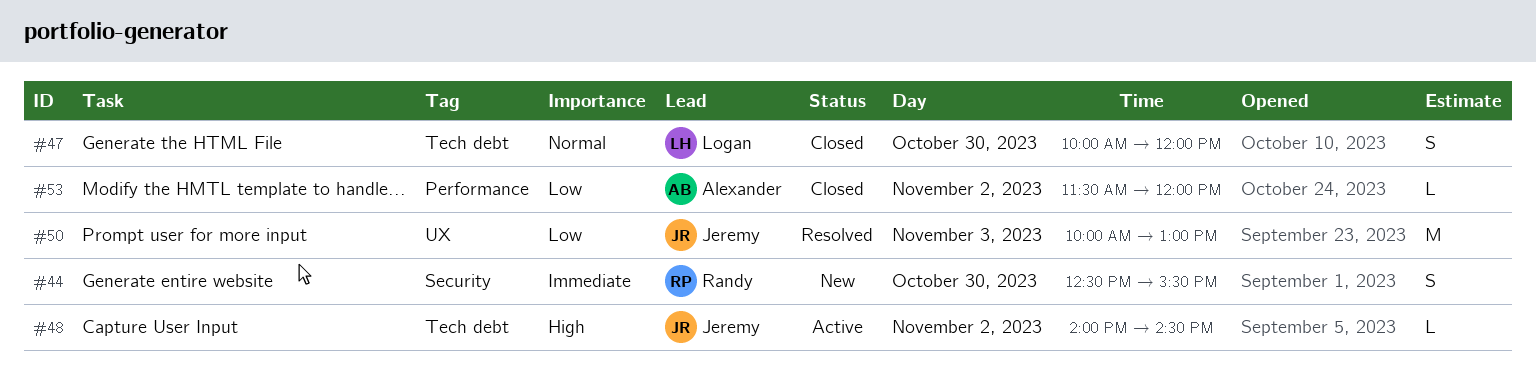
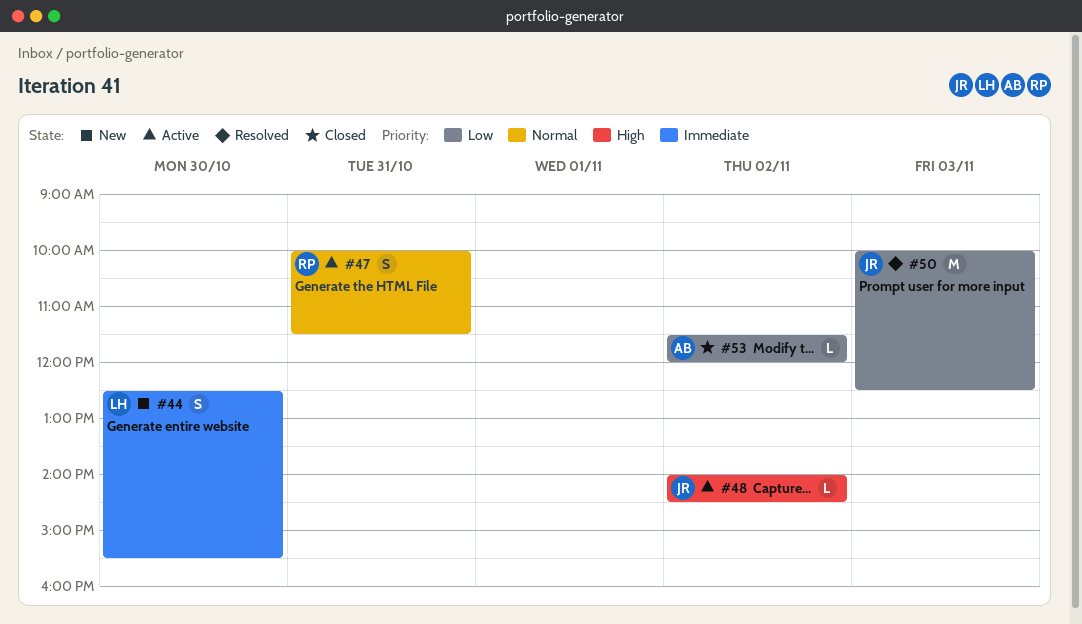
#44, owner: Randy -> Logan
#47, status: Closed -> Active
#47, owner: Logan -> Randy
#47, day: Oct 30 -> Oct 31
#47, ends: 12:00 -> 11:30
#50, ends: 13:00 -> 12:30

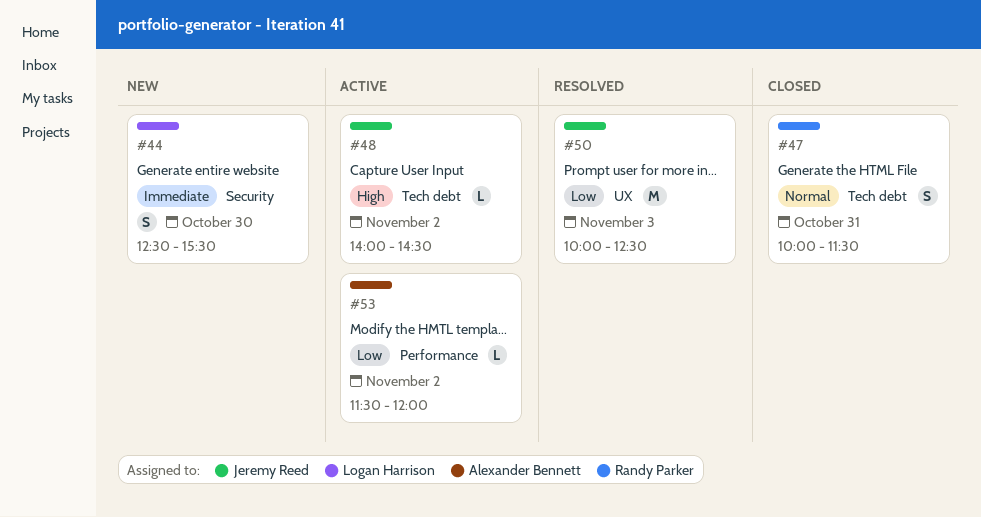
#47, status: Active -> Closed
#53, status: Closed -> Active

